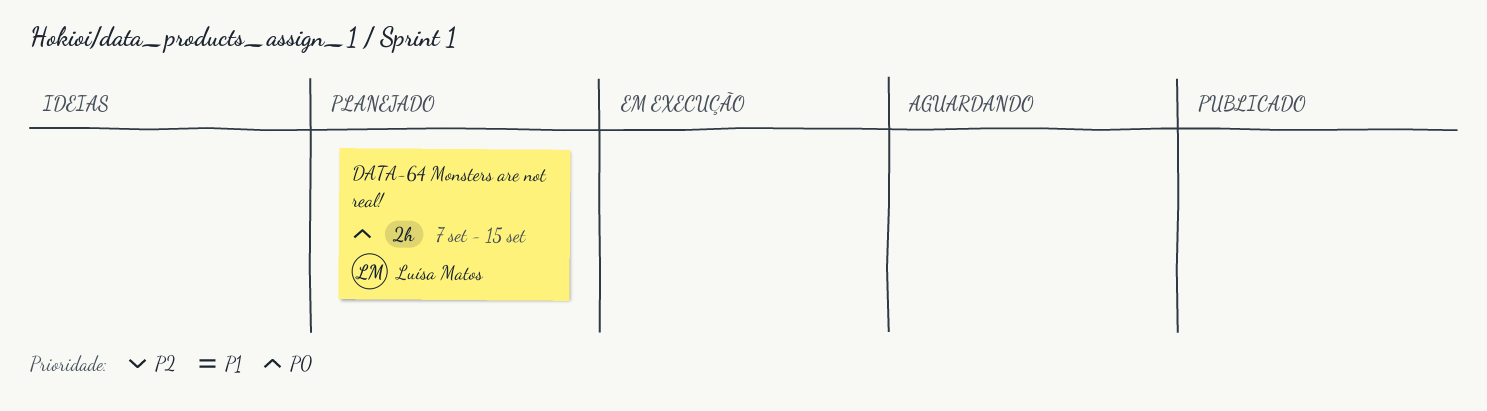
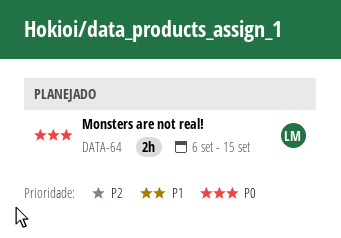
DATA-64, start: Sep 7 -> Sep 6

